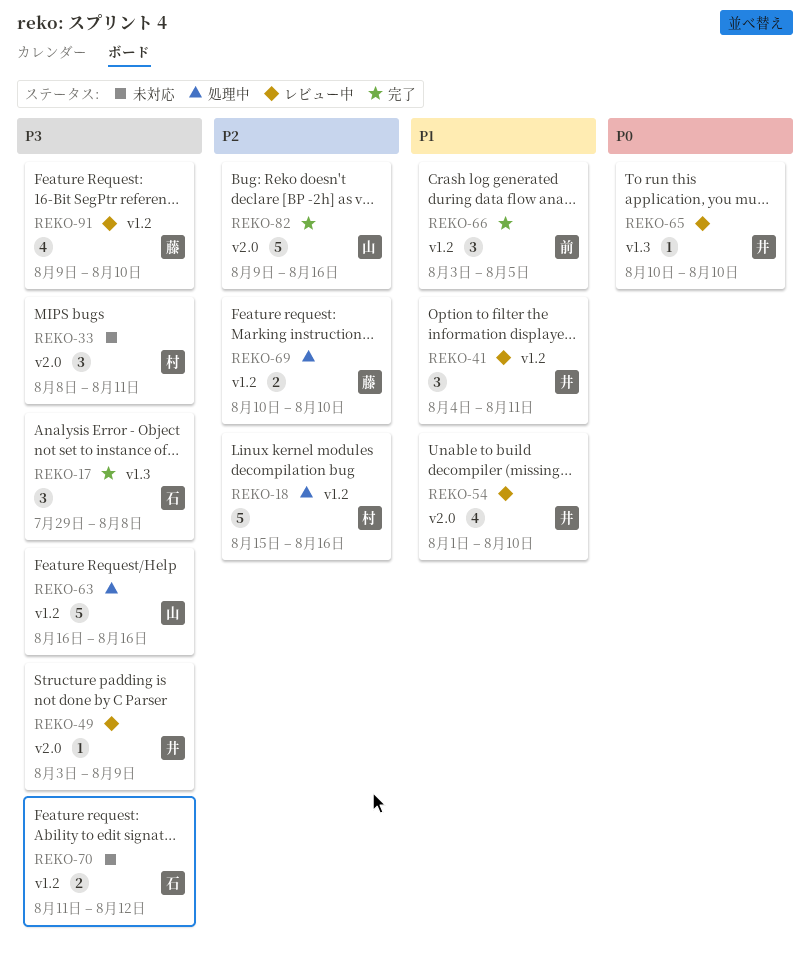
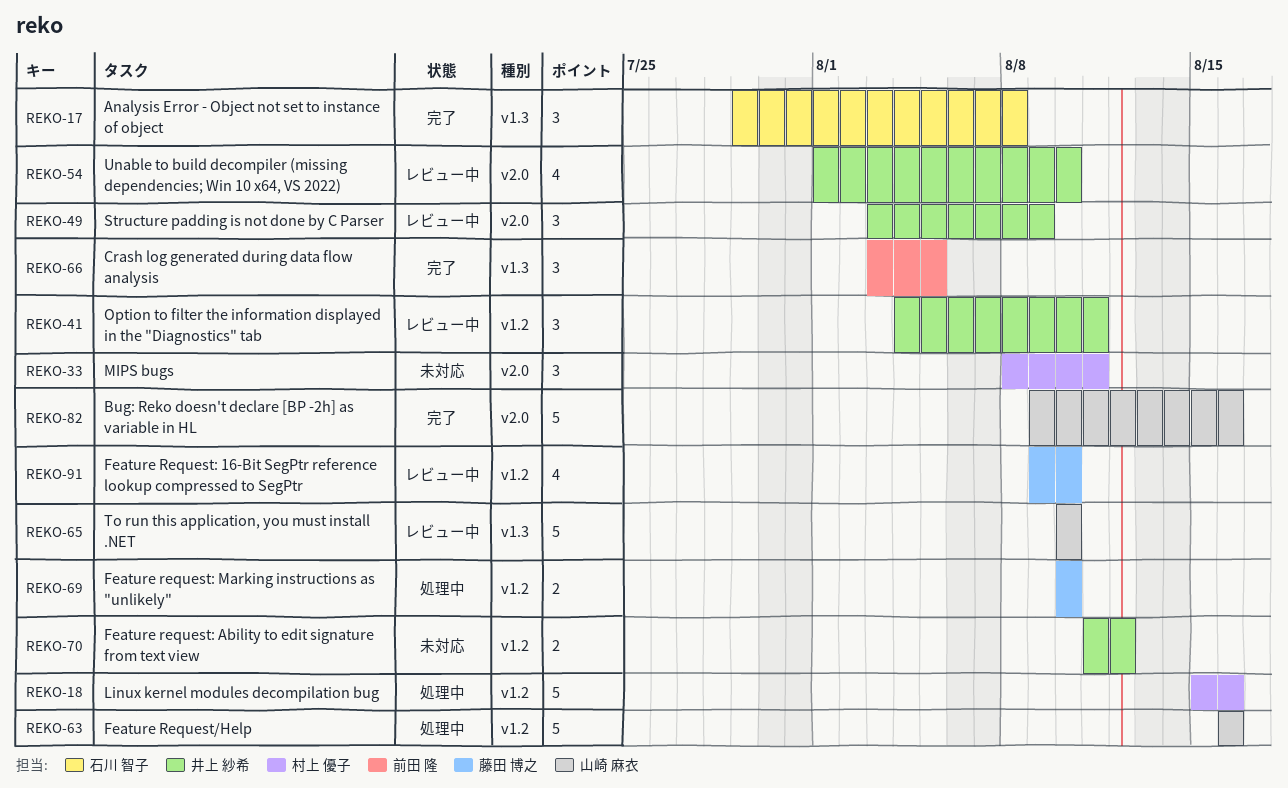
REKO-49, estimate: 1 -> 3
REKO-65, owner: 井上 紗希 -> 山崎 麻衣
REKO-65, estimate: 1 -> 5
REKO-66, label: v1.2 -> v1.3
REKO-70, owner: 石川 智子 -> 井上 紗希

